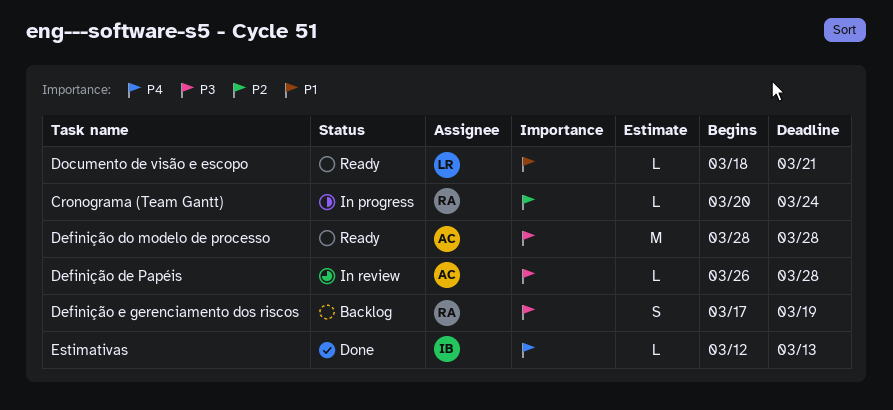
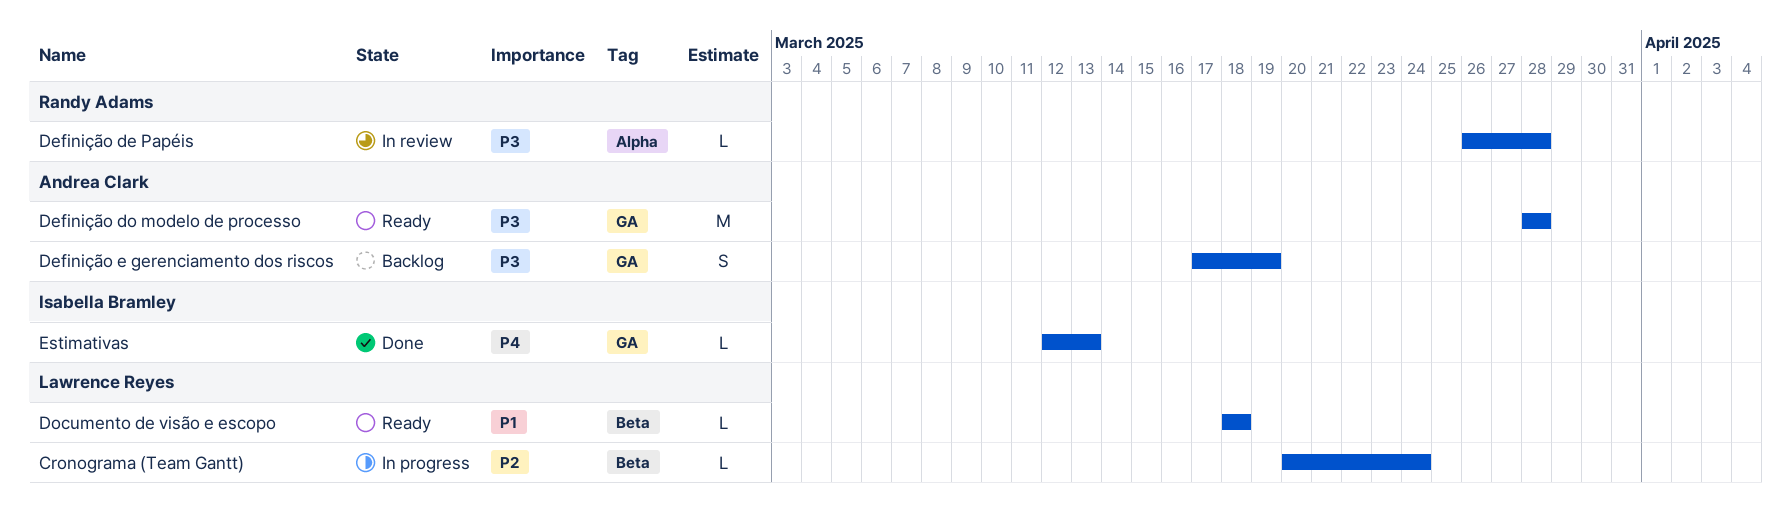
Cronograma (Team Gantt), owner: Randy Adams -> Lawrence Reyes
Definição de Papéis, owner: Andrea Clark -> Randy Adams
Definição e gerenciamento dos riscos, owner: Randy Adams -> Andrea Clark
Documento de visão e escopo, due: Mar 21 -> Mar 18

